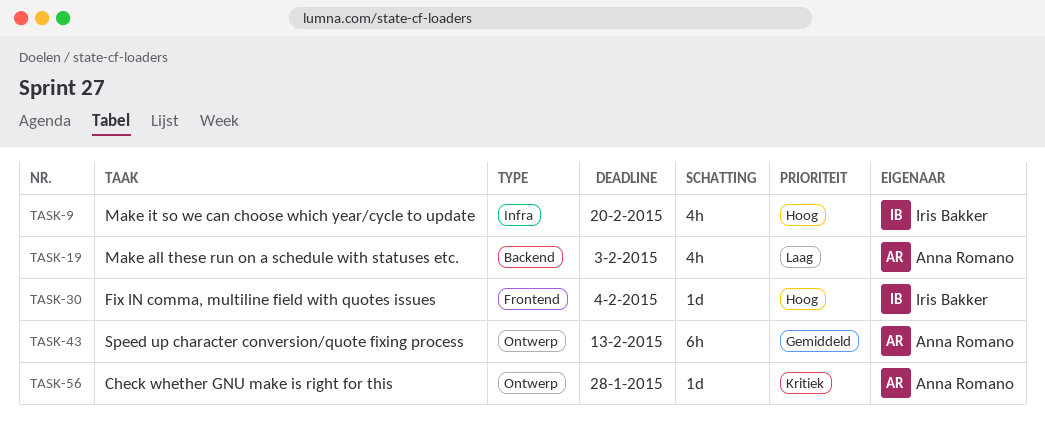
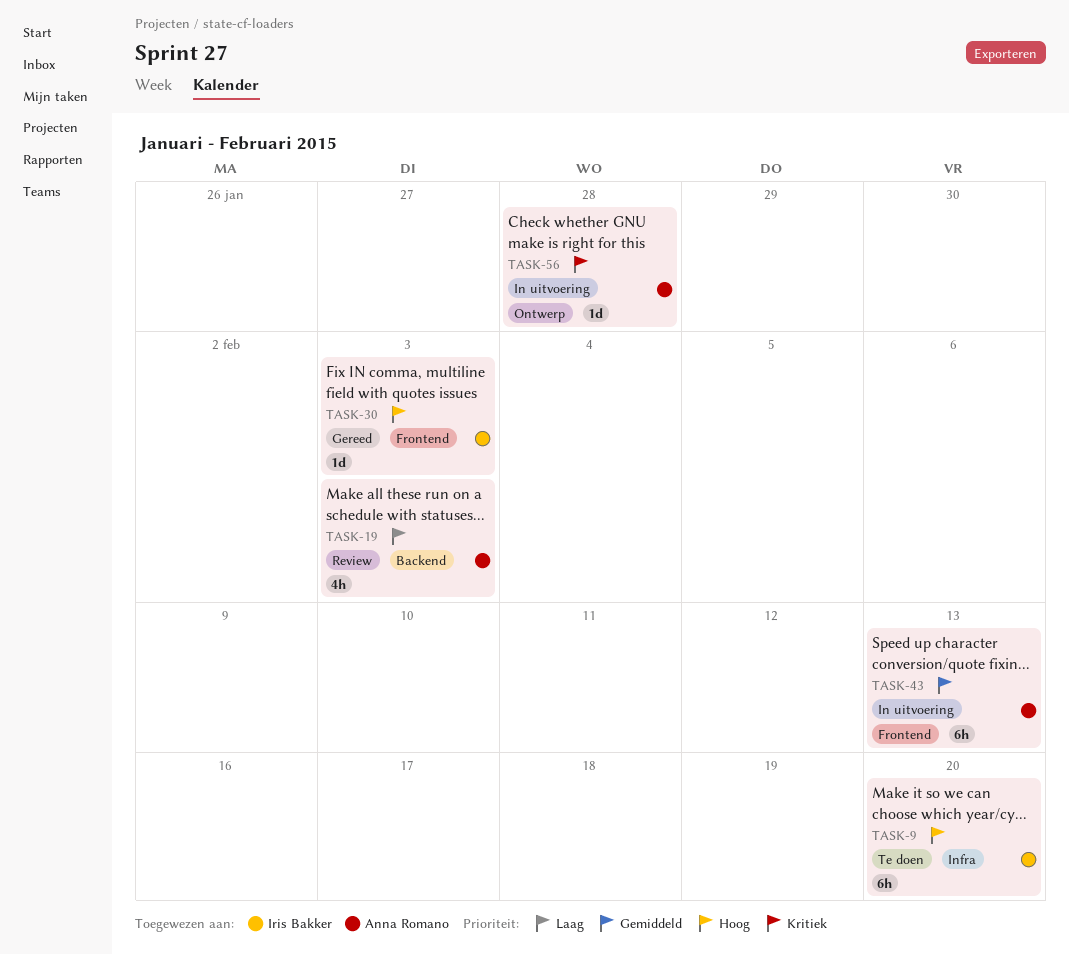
TASK-9, estimate: 4h -> 6h
TASK-30, due: Feb 4 -> Feb 3
TASK-43, label: Ontwerp -> Frontend

